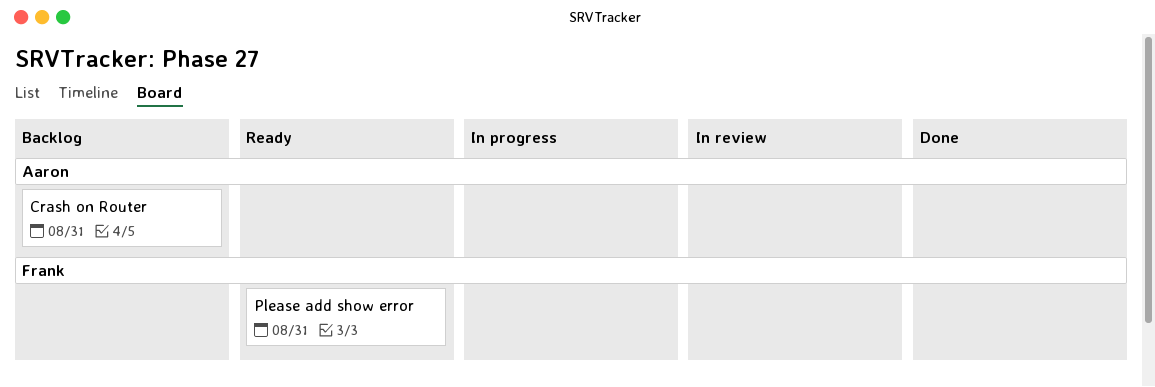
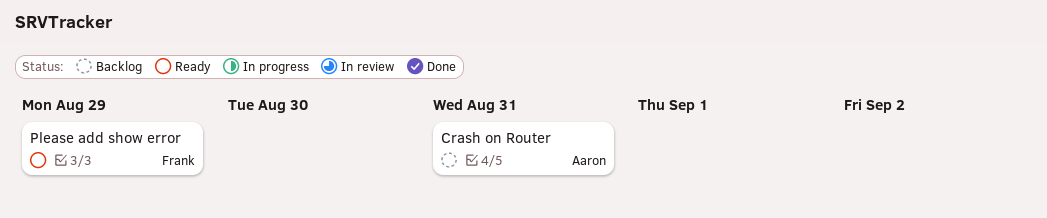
Please add show error, due: Aug 31 -> Aug 29

